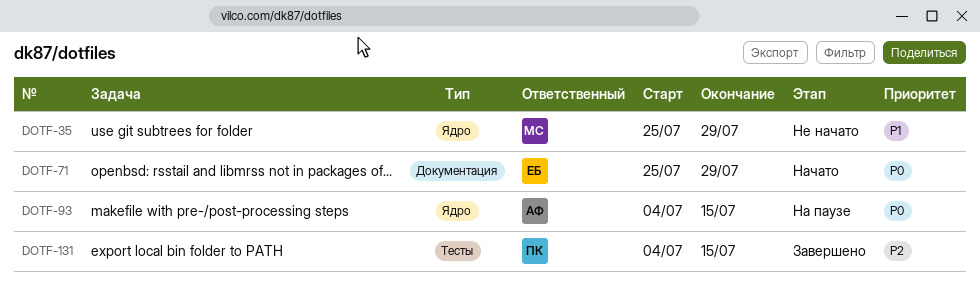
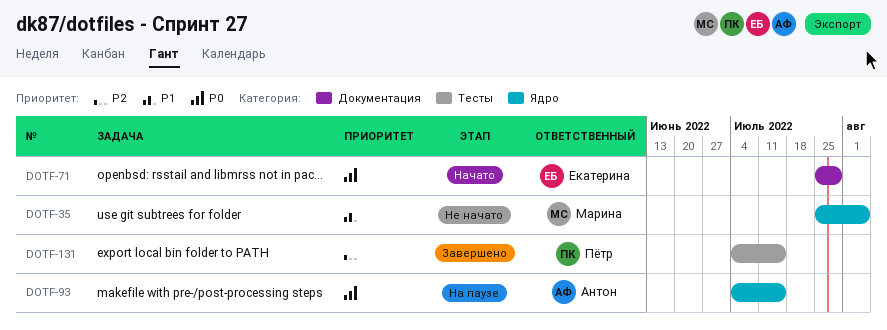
DOTF-35, due: Jul 29 -> Aug 5

